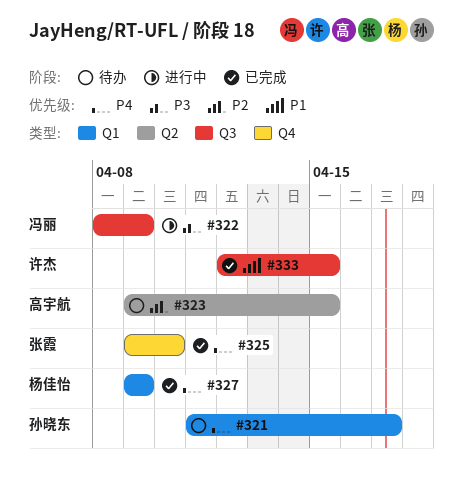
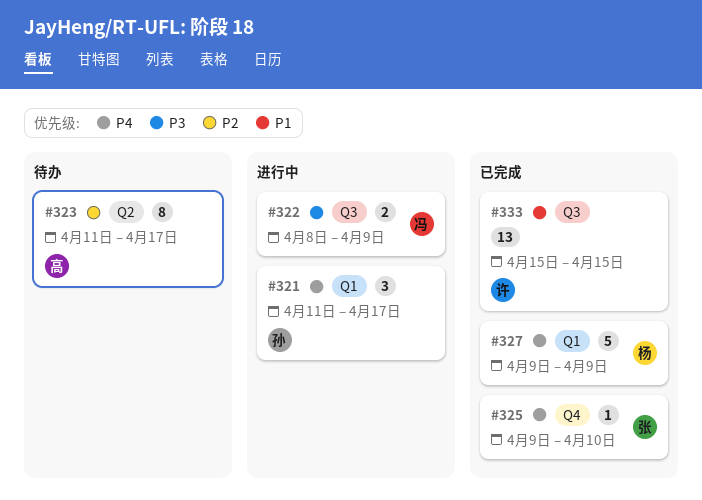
#321, status: 待办 -> 进行中
#323, start: Apr 9 -> Apr 11
#323, due: Apr 15 -> Apr 17
#333, start: Apr 12 -> Apr 15

